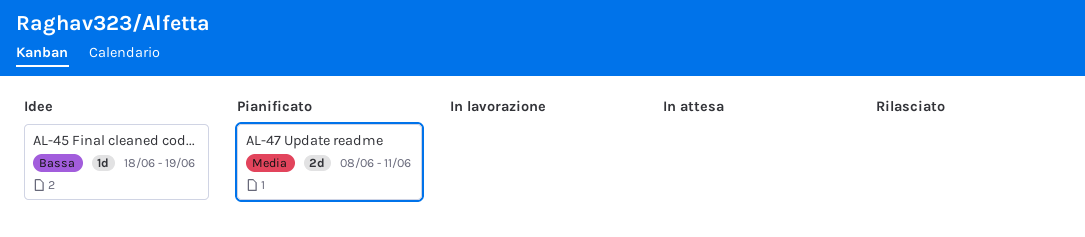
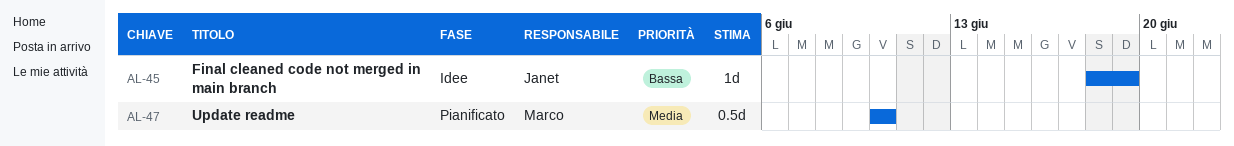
AL-47, estimate: 2d -> 0.5d
AL-47, start: Jun 8 -> Jun 10
AL-47, due: Jun 11 -> Jun 10

